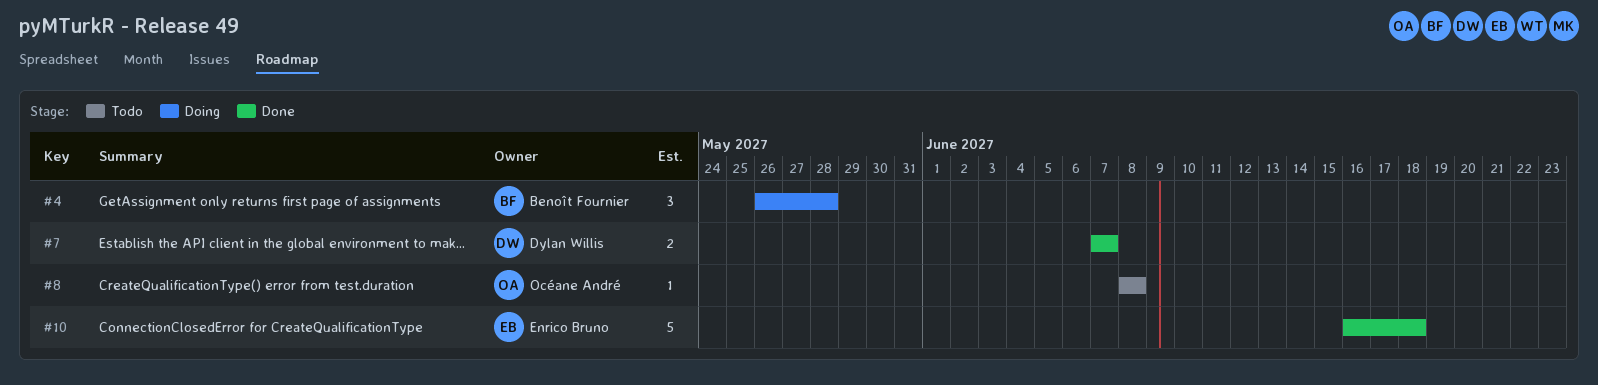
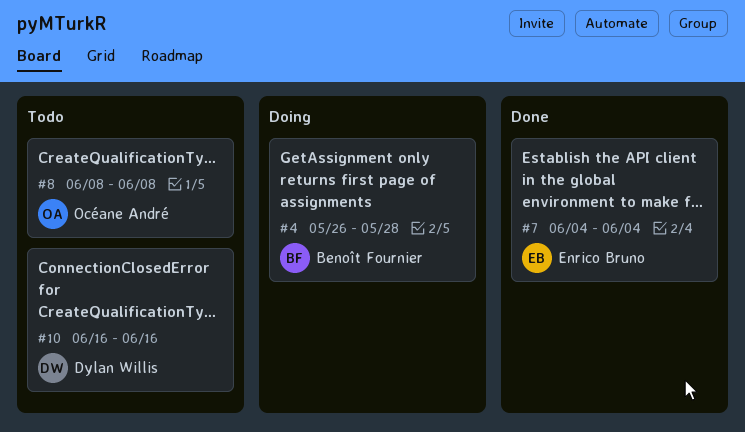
#7, owner: Dylan Willis -> Enrico Bruno
#7, start: Jun 7 -> Jun 4
#7, due: Jun 7 -> Jun 4
#10, status: Done -> Todo
#10, owner: Enrico Bruno -> Dylan Willis
#10, due: Jun 18 -> Jun 16

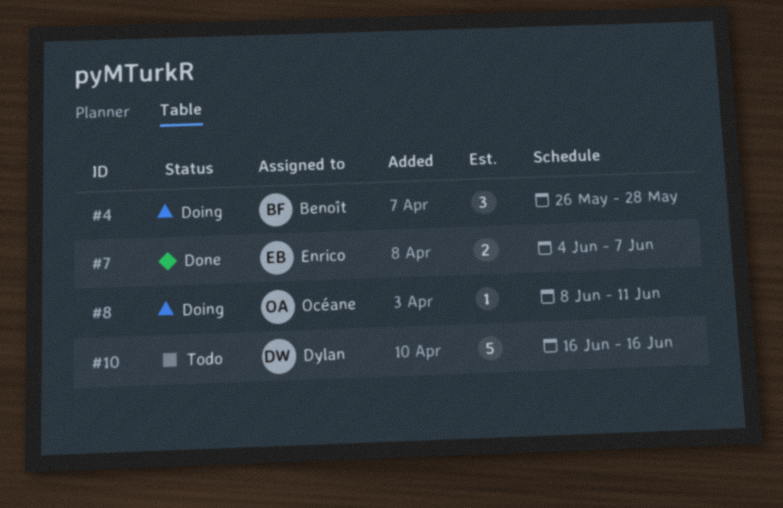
#7, due: Jun 4 -> Jun 7
#8, status: Todo -> Doing
#8, due: Jun 8 -> Jun 11

